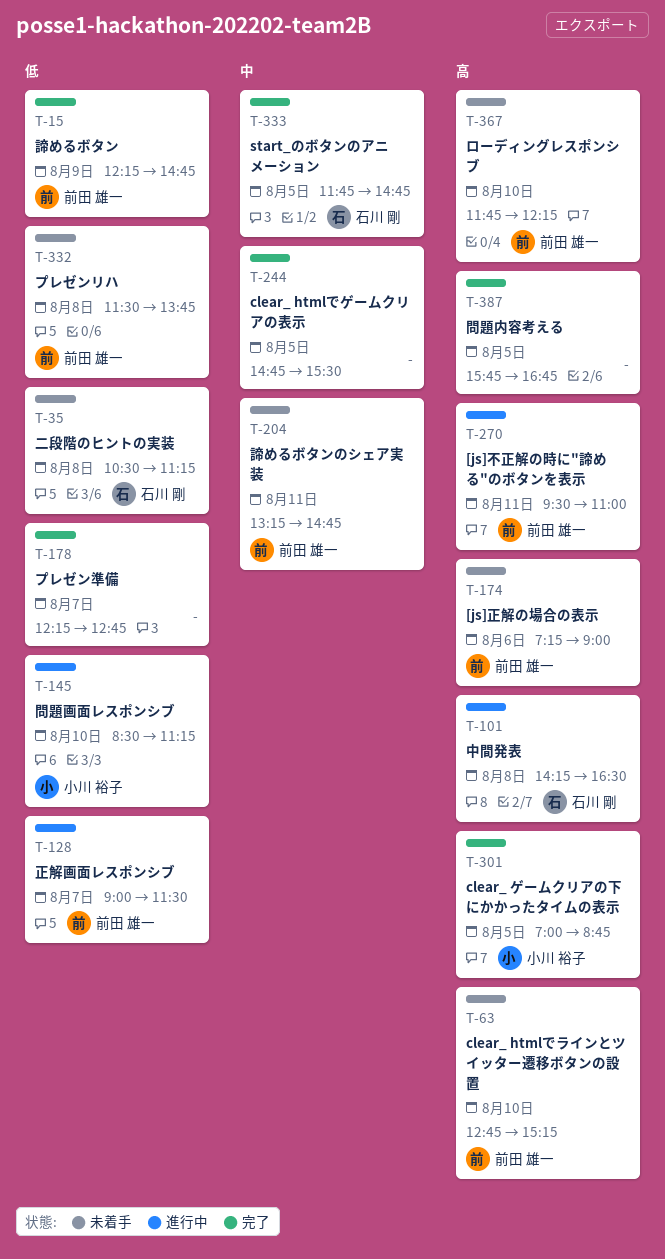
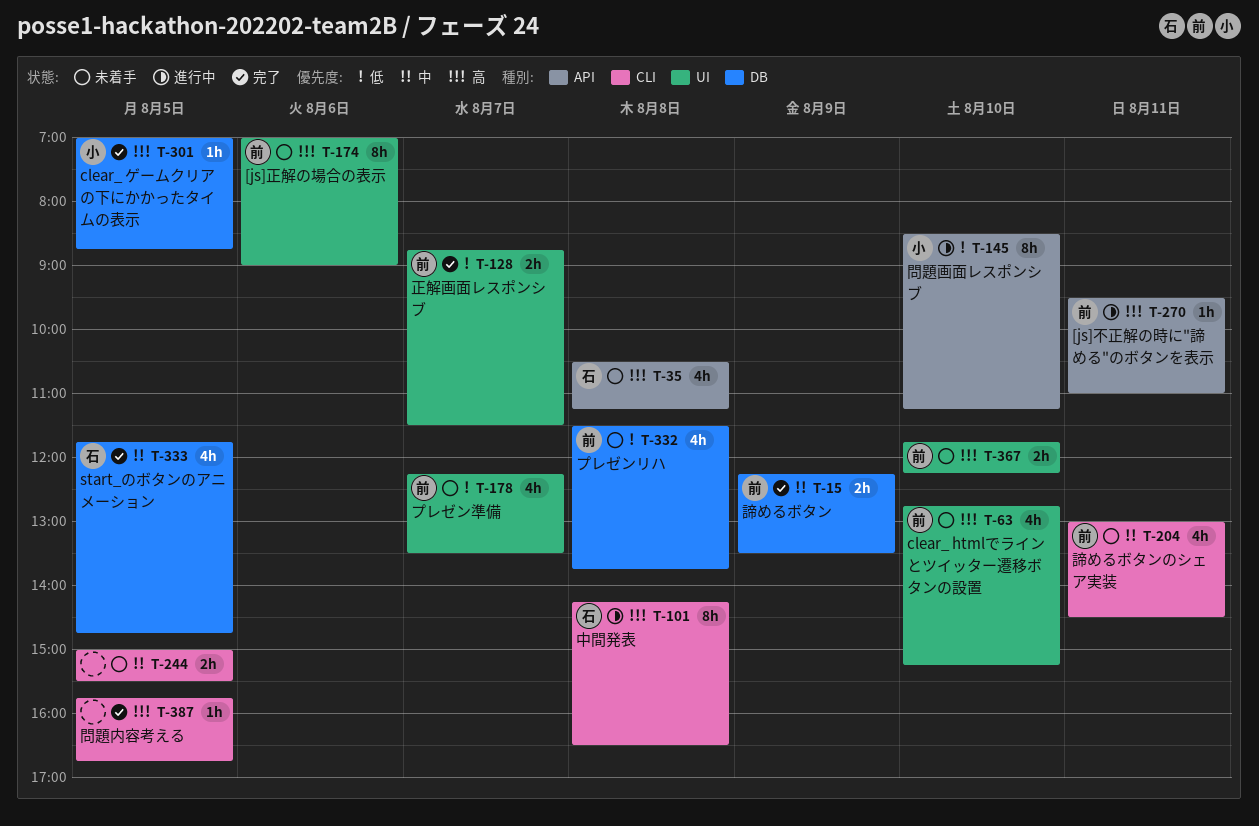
T-15, priority: 低 -> 中
T-15, ends: 14:45 -> 13:30
T-35, priority: 低 -> 高
T-128, status: 進行中 -> 完了
T-128, begins: 09:00 -> 08:45
T-174, begins: 07:15 -> 07:00
T-178, status: 完了 -> 未着手
T-178, owner: none -> 前田 雄一
T-178, ends: 12:45 -> 13:30
T-204, begins: 13:15 -> 13:00
T-204, ends: 14:45 -> 14:30
T-244, status: 完了 -> 未着手
T-244, begins: 14:45 -> 15:00

